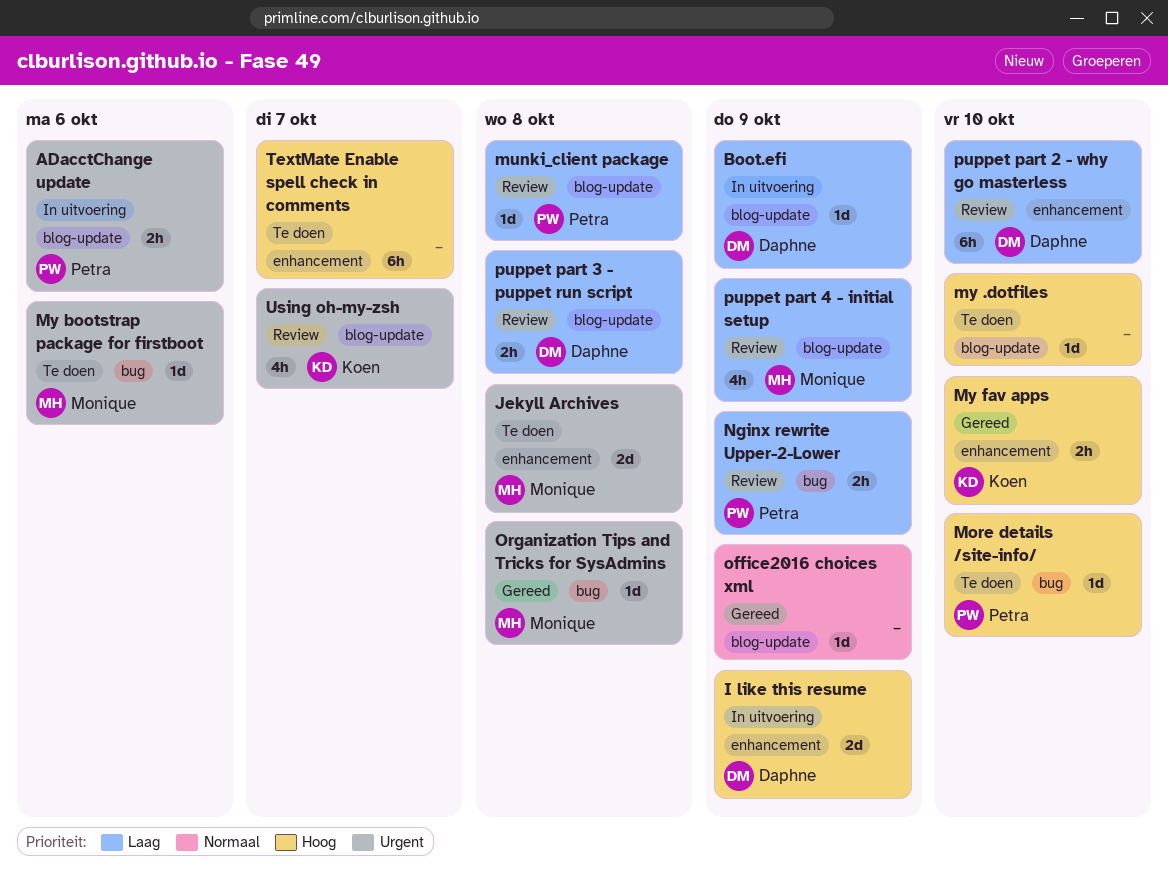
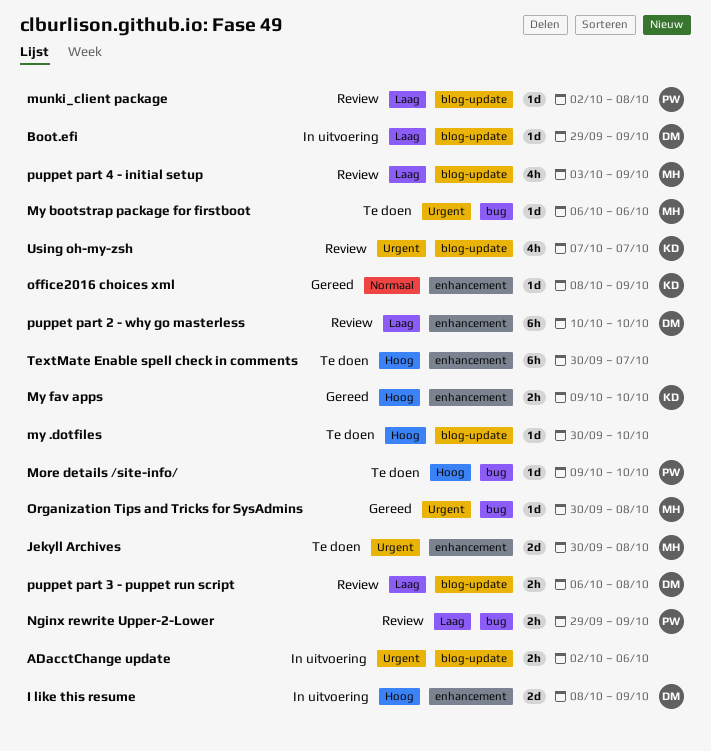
ADacctChange update, owner: Petra -> none
office2016 choices xml, owner: none -> Koen
office2016 choices xml, label: blog-update -> enhancement

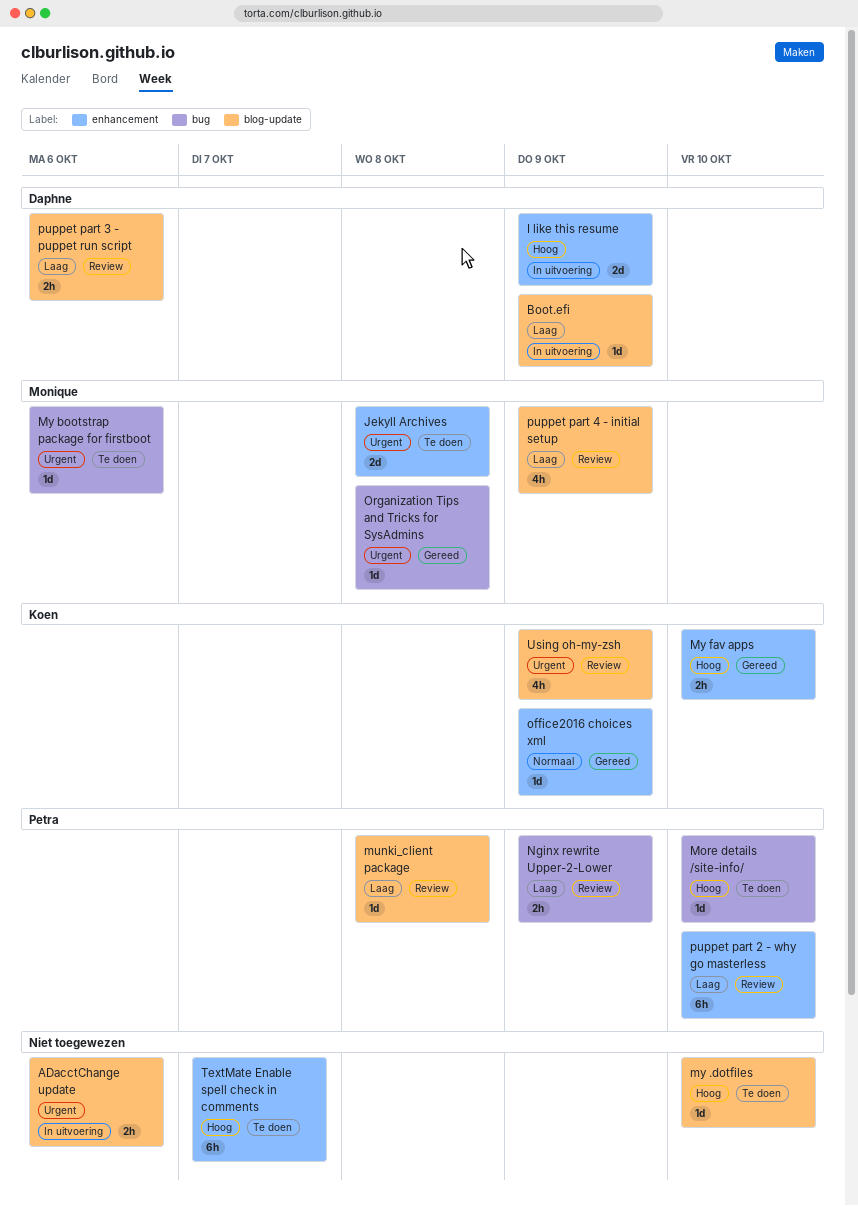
puppet part 2 - why go masterless, owner: Daphne -> Petra
puppet part 3 - puppet run script, due: Oct 8 -> Oct 6
Using oh-my-zsh, due: Oct 7 -> Oct 9

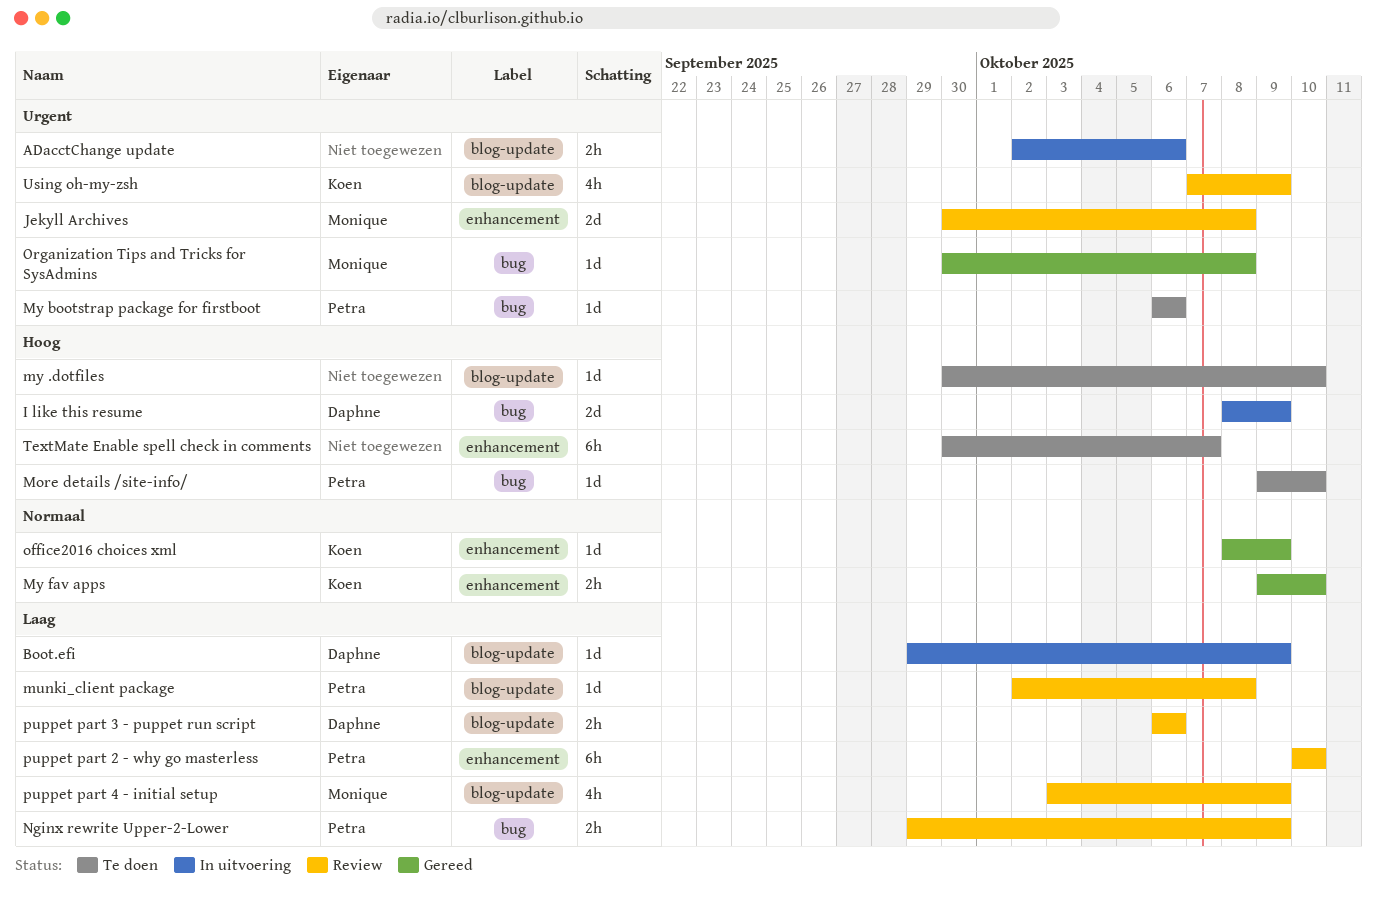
I like this resume, label: enhancement -> bug
Jekyll Archives, status: Te doen -> Review
My bootstrap package for firstboot, owner: Monique -> Petra
My fav apps, priority: Hoog -> Normaal

